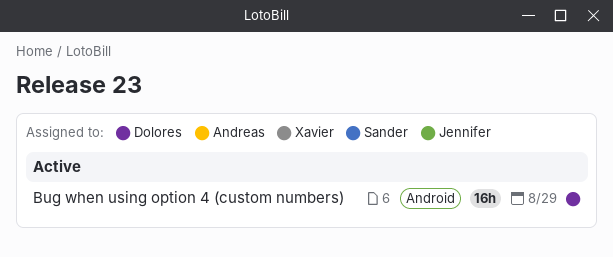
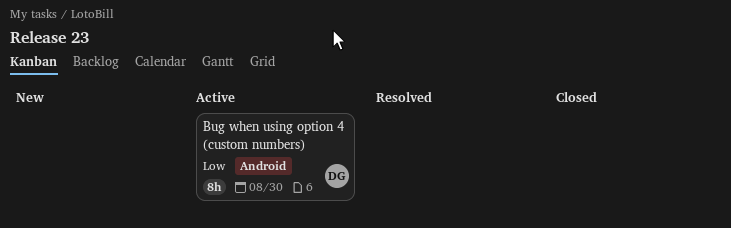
Bug when using option 4 (custom numbers), estimate: 16h -> 8h
Bug when using option 4 (custom numbers), due: Aug 29 -> Aug 30

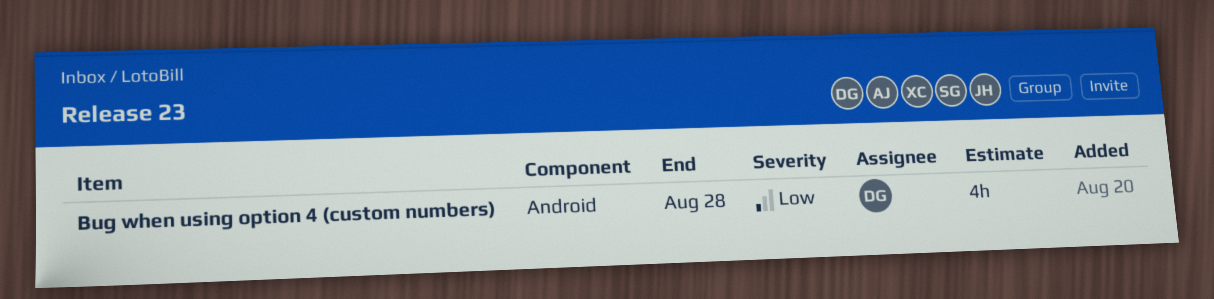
Bug when using option 4 (custom numbers), estimate: 8h -> 4h
Bug when using option 4 (custom numbers), due: Aug 30 -> Aug 28

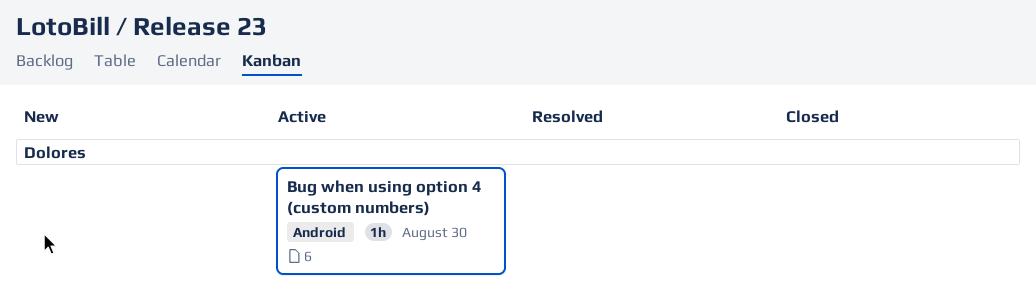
Bug when using option 4 (custom numbers), estimate: 4h -> 1h
Bug when using option 4 (custom numbers), due: Aug 28 -> Aug 30

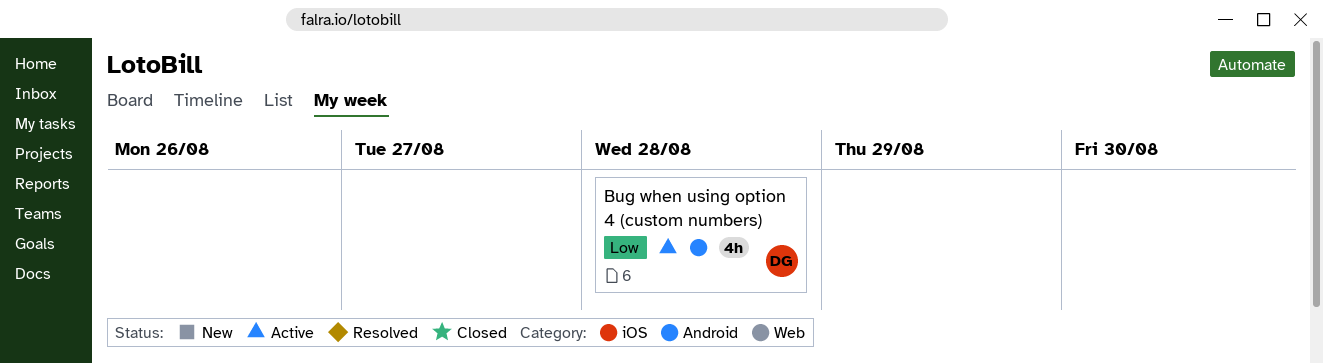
Bug when using option 4 (custom numbers), estimate: 1h -> 4h
Bug when using option 4 (custom numbers), due: Aug 30 -> Aug 28

